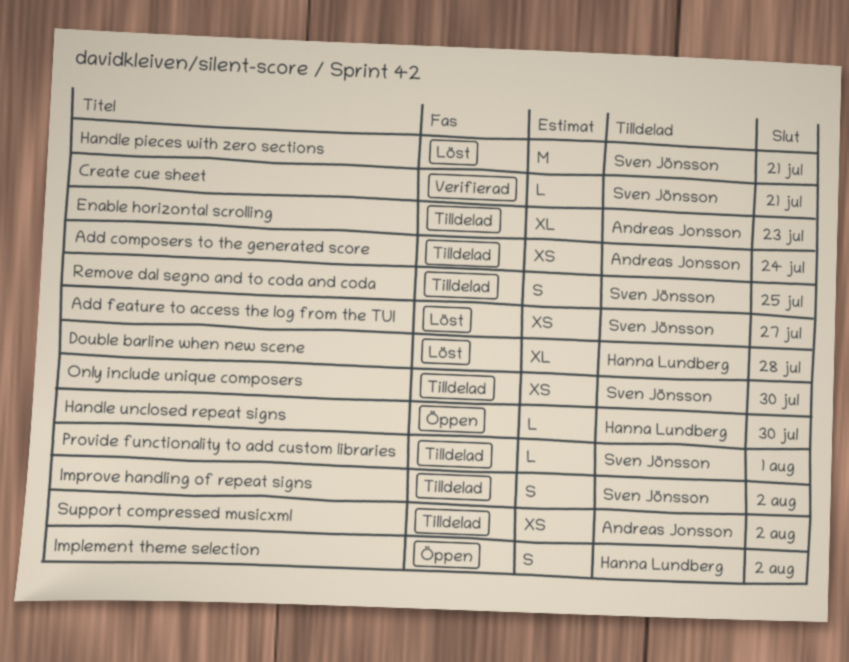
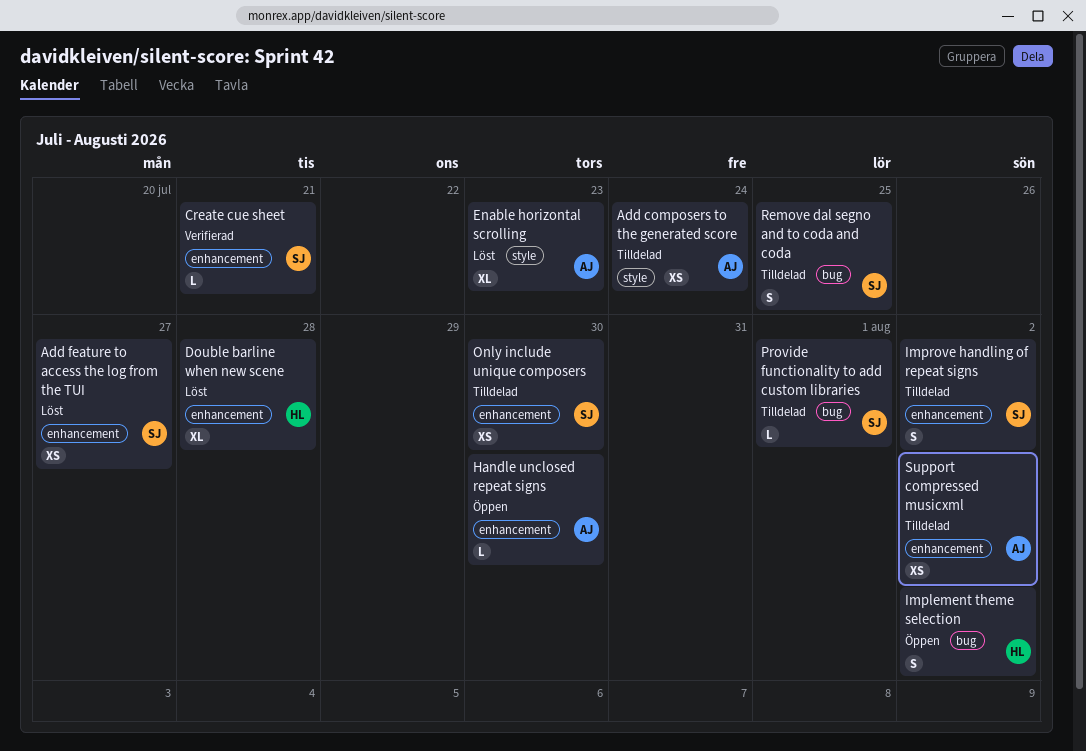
Enable horizontal scrolling, status: Tilldelad -> Löst
Handle pieces with zero sections: present -> none
Handle unclosed repeat signs, owner: Hanna Lundberg -> Andreas Jonsson

